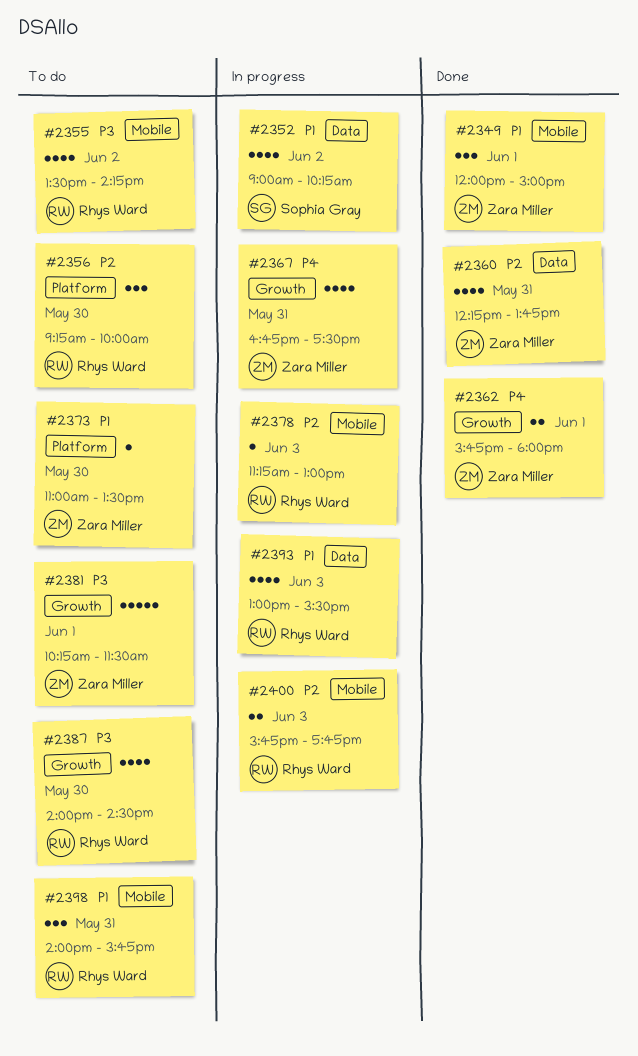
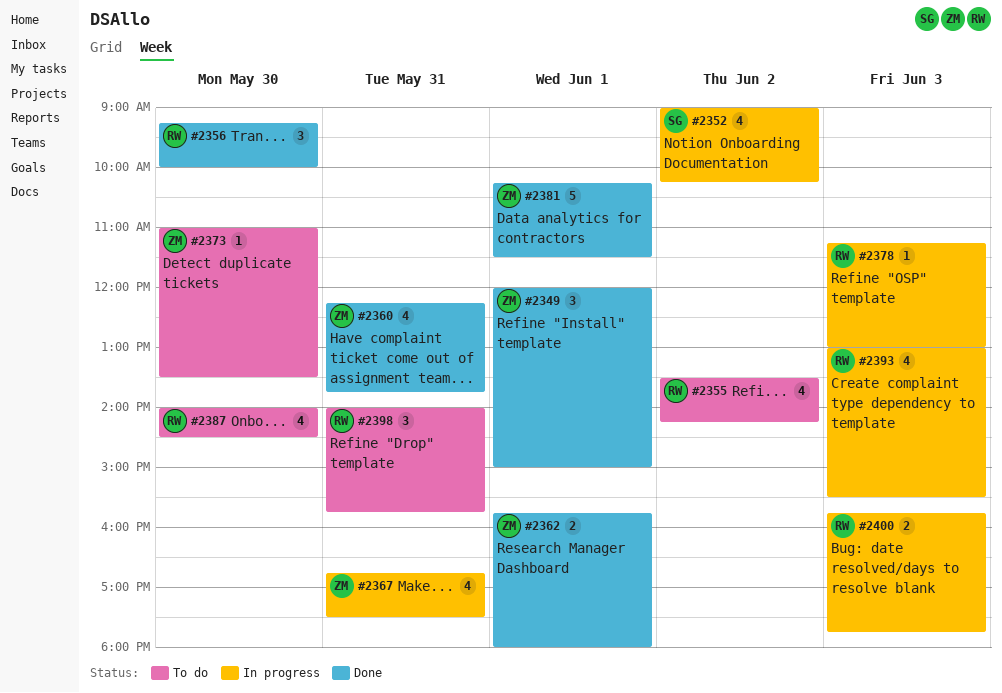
#2356, status: To do -> Done
#2381, status: To do -> Done

